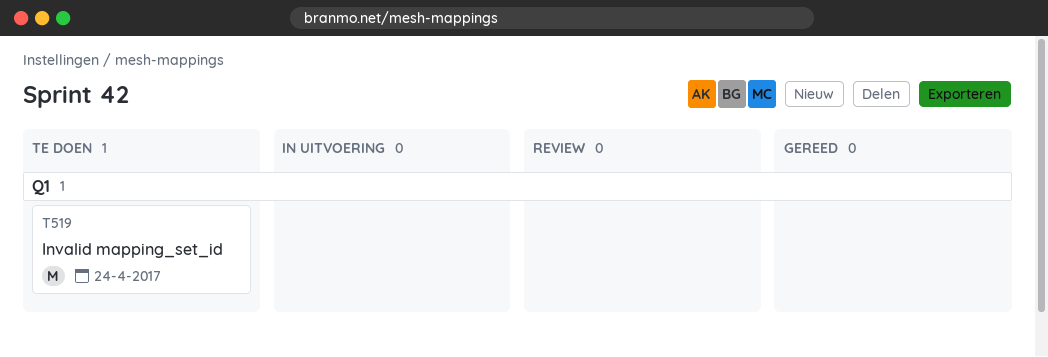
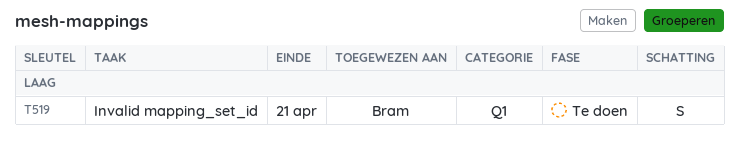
T519, estimate: M -> S
T519, due: Apr 24 -> Apr 21

